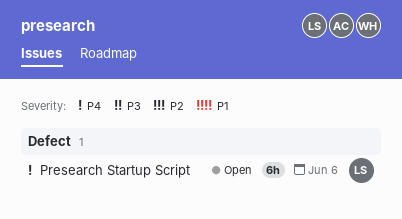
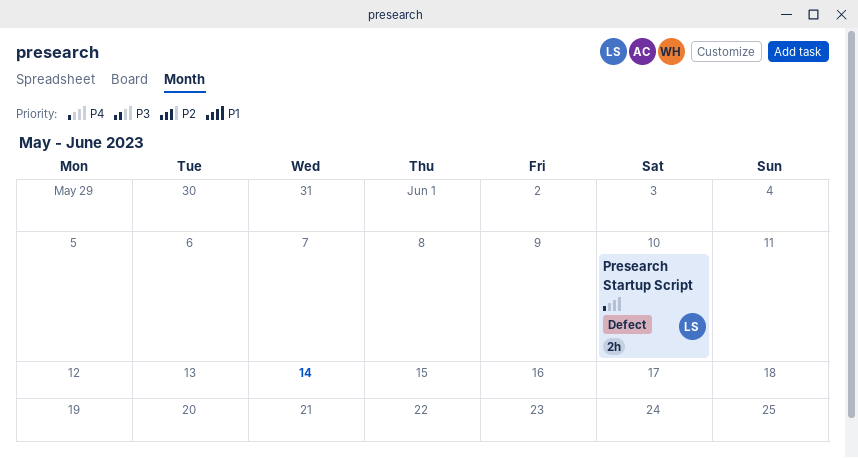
Presearch Startup Script, estimate: 6h -> 2h
Presearch Startup Script, due: Jun 6 -> Jun 10

